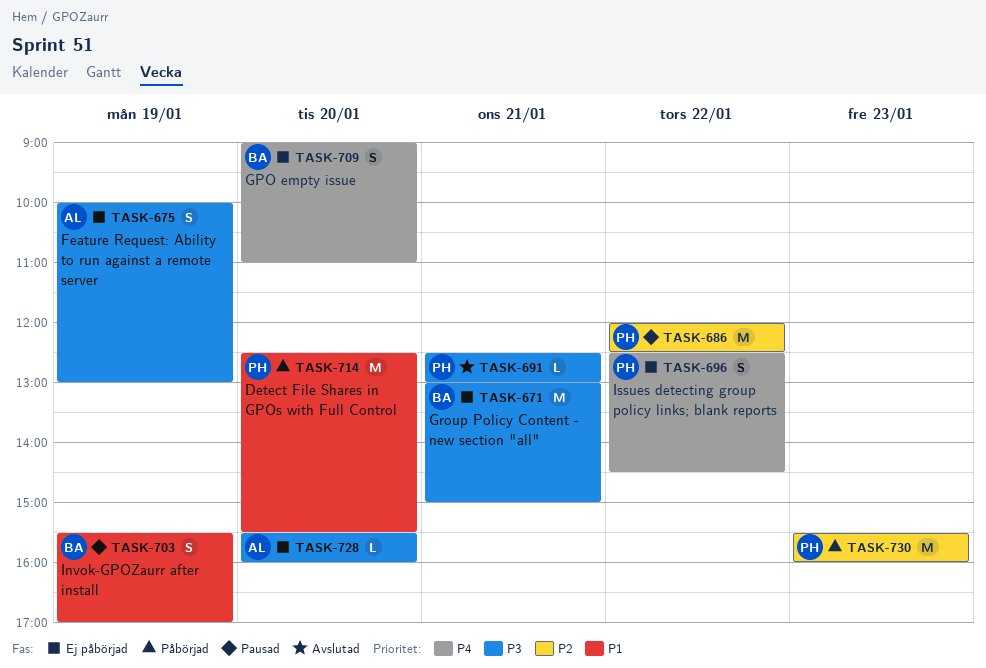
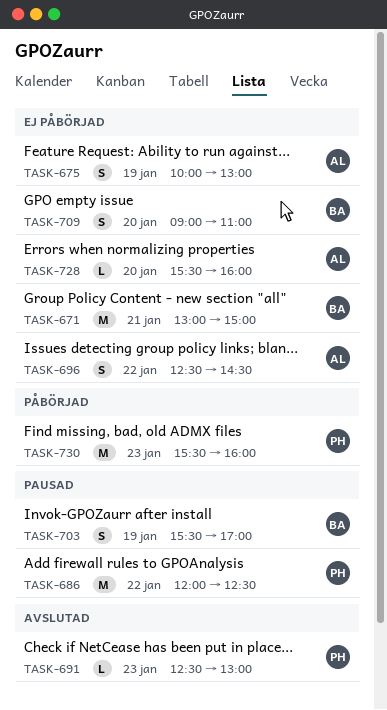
TASK-691, day: Jan 21 -> Jan 23
TASK-696, owner: PH -> AL
TASK-714: present -> none

